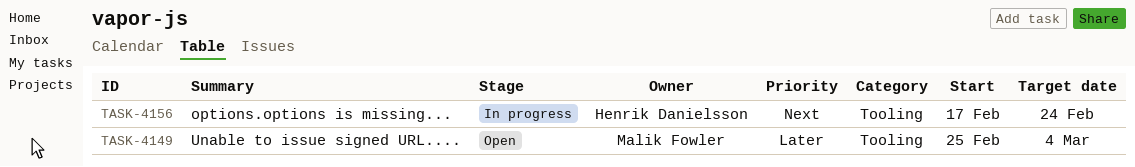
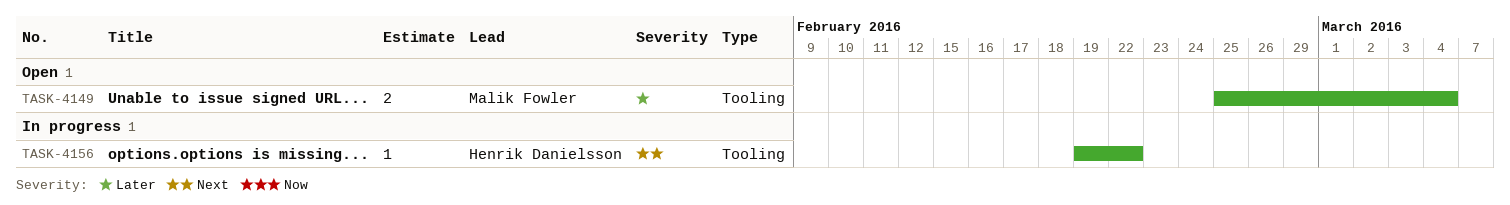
TASK-4156, start: Feb 17 -> Feb 19
TASK-4156, due: Feb 24 -> Feb 22

